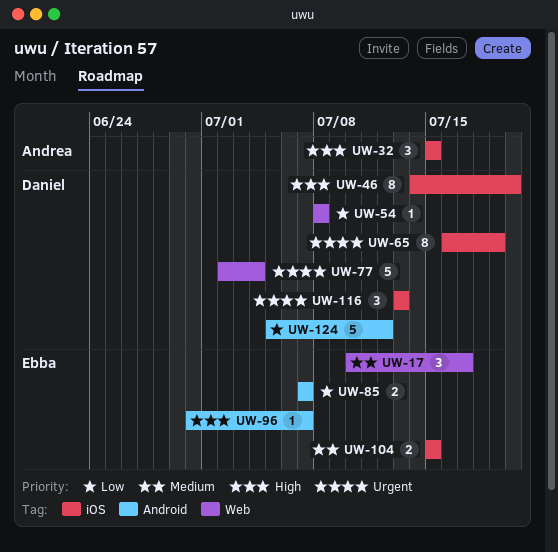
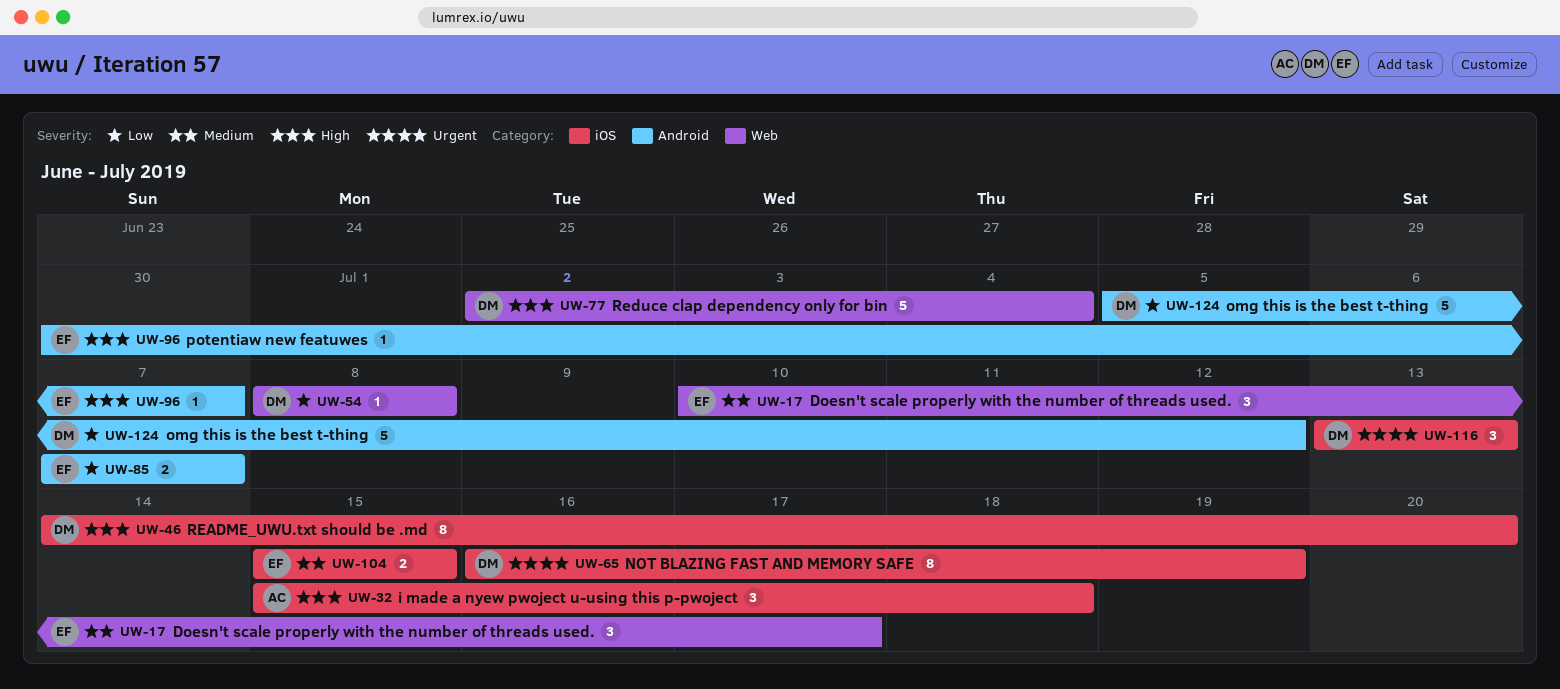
UW-32, due: Jul 15 -> Jul 18
UW-77, priority: Urgent -> High

